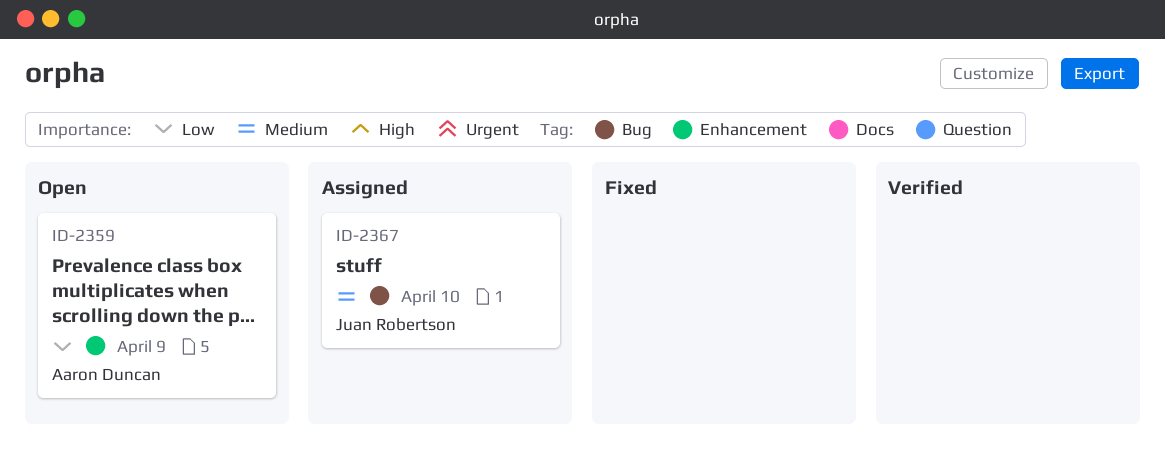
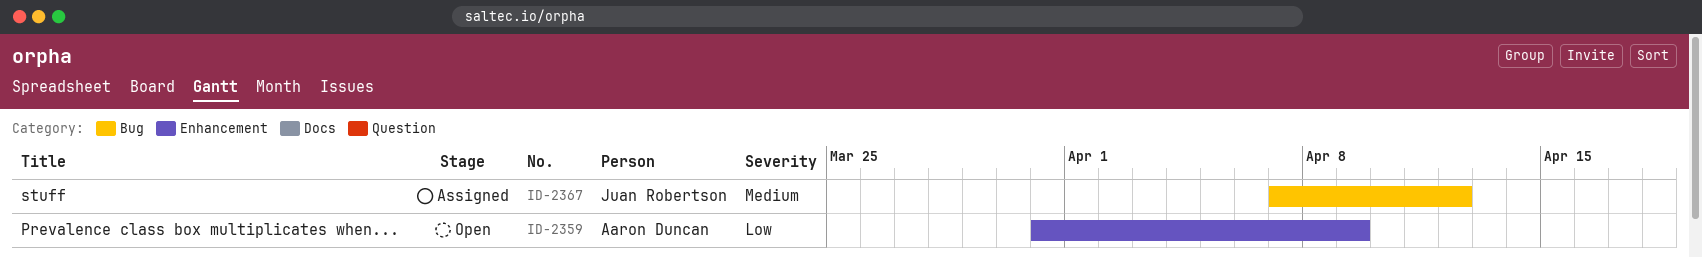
ID-2367, due: Apr 10 -> Apr 12

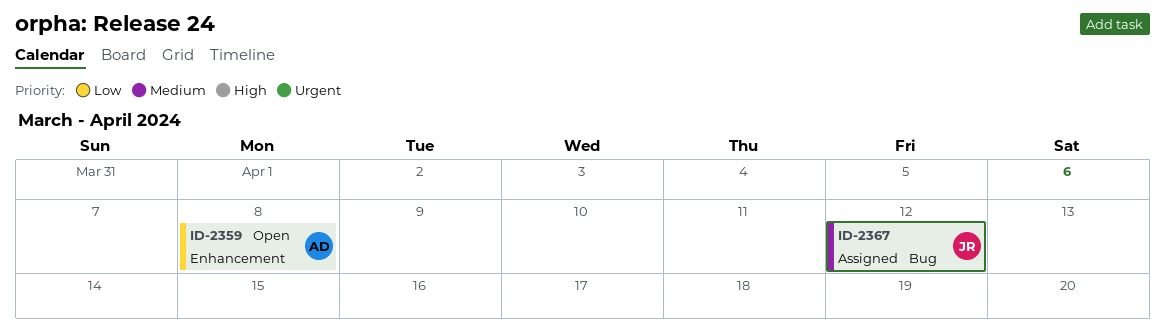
ID-2359, due: Apr 9 -> Apr 8

